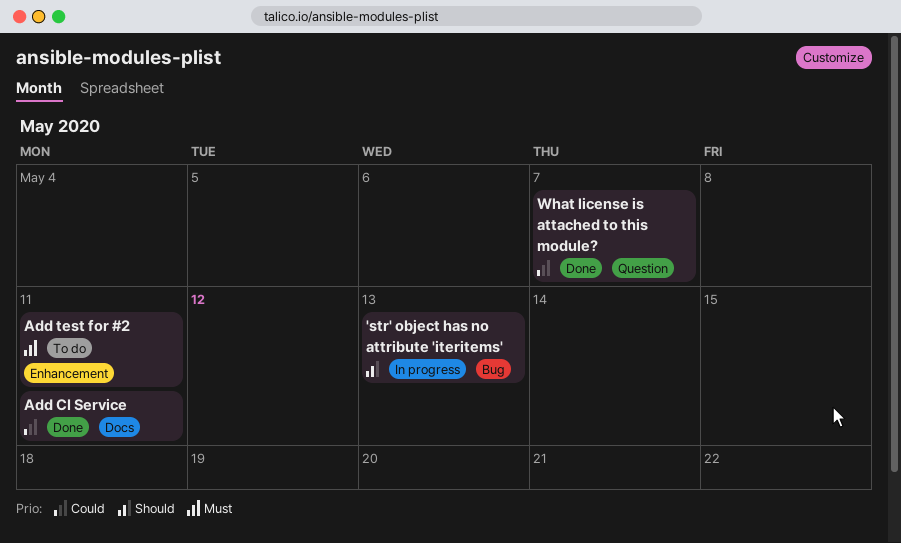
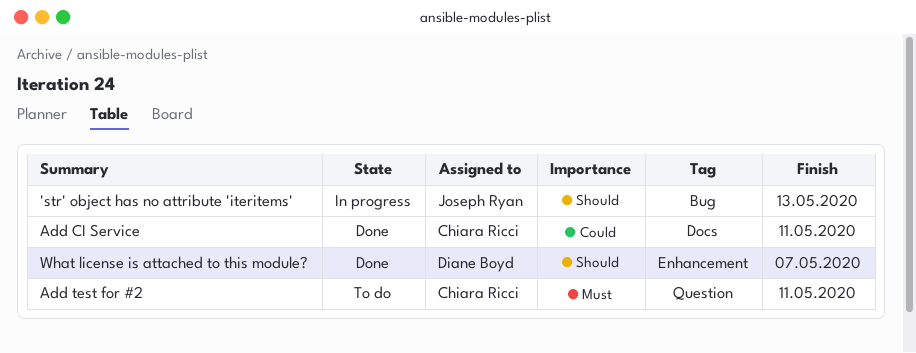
Add test for #2, label: Enhancement -> Question
What license is attached to this module?, priority: Could -> Should
What license is attached to this module?, label: Question -> Enhancement

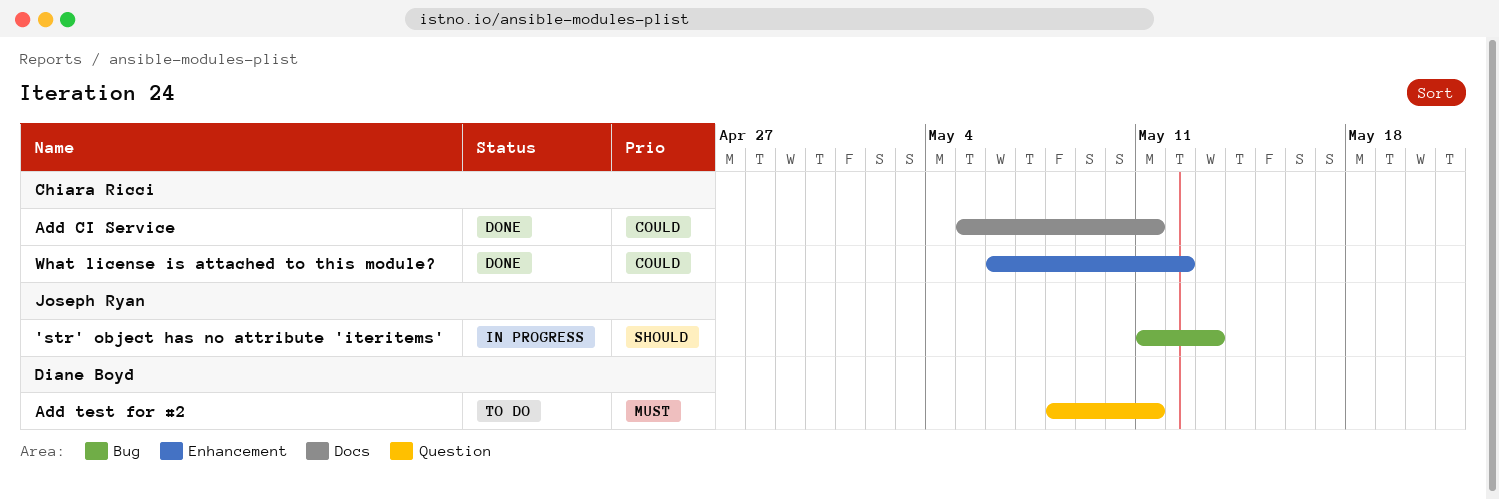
Add test for #2, owner: Chiara Ricci -> Diane Boyd
What license is attached to this module?, owner: Diane Boyd -> Chiara Ricci
What license is attached to this module?, priority: Should -> Could
What license is attached to this module?, due: May 7 -> May 12

